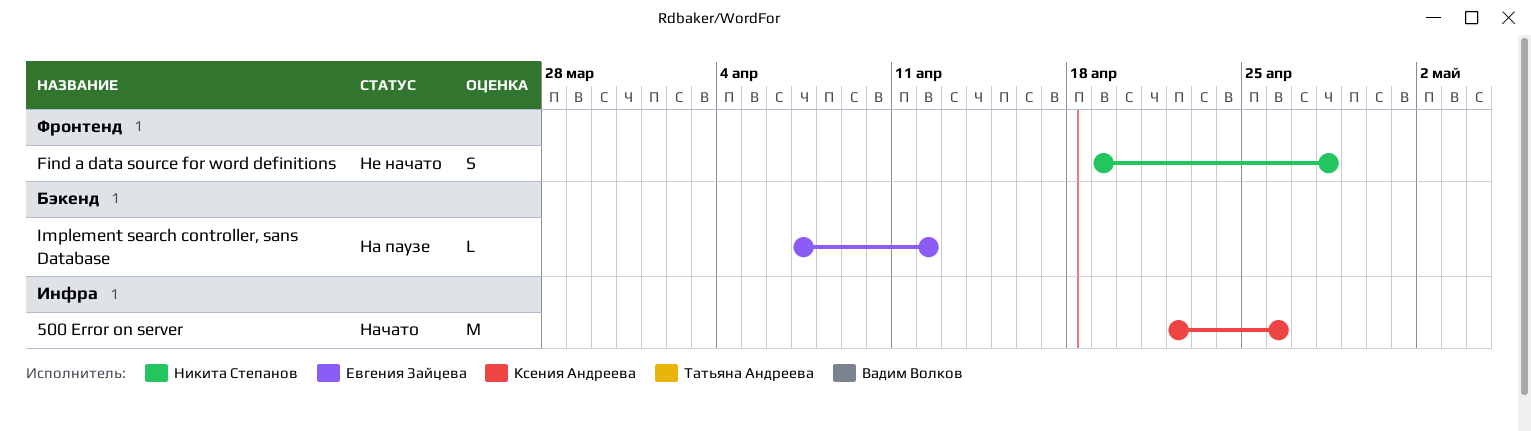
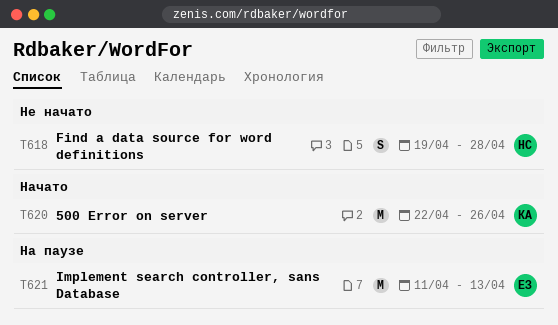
Implement search controller, sans Database, estimate: L -> M
Implement search controller, sans Database, start: Apr 7 -> Apr 11
Implement search controller, sans Database, due: Apr 12 -> Apr 13

